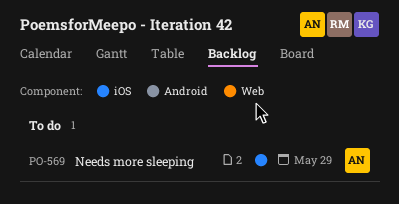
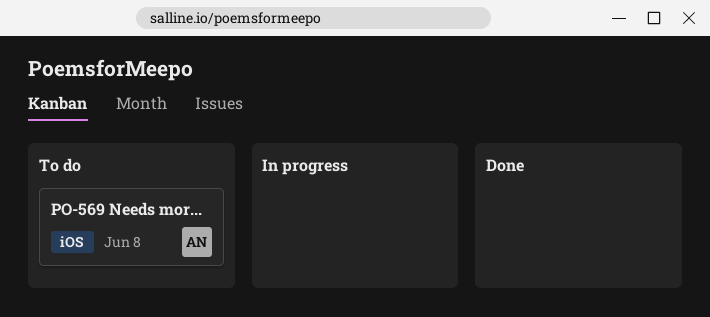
PO-569, due: May 29 -> Jun 8

